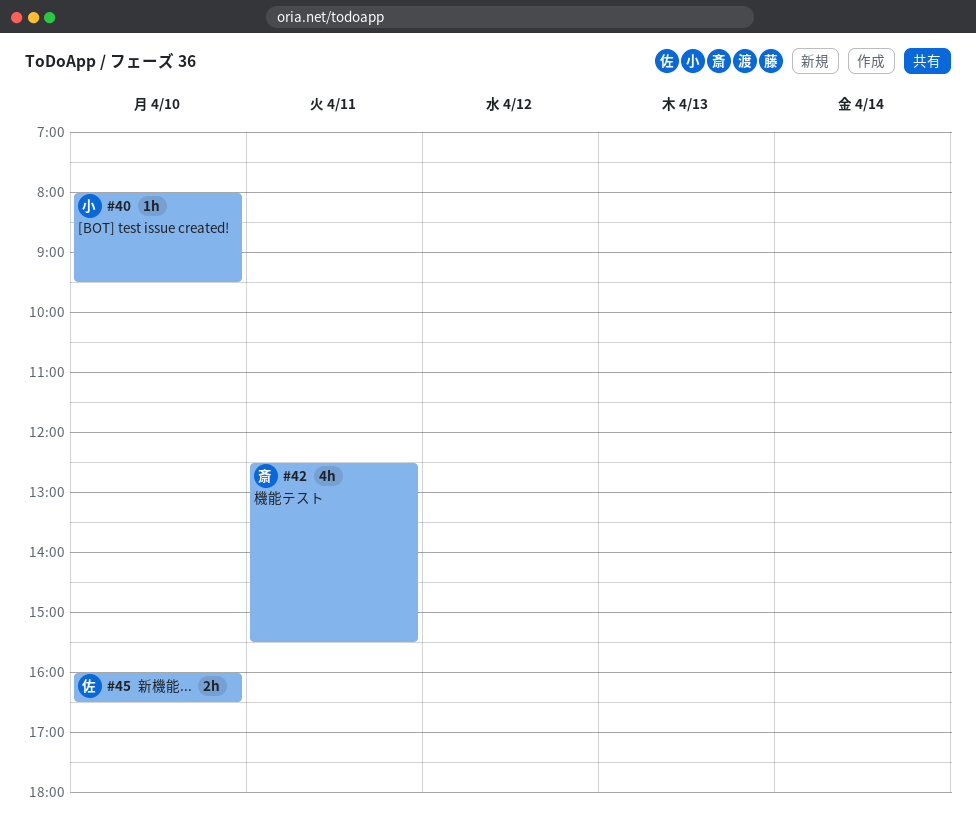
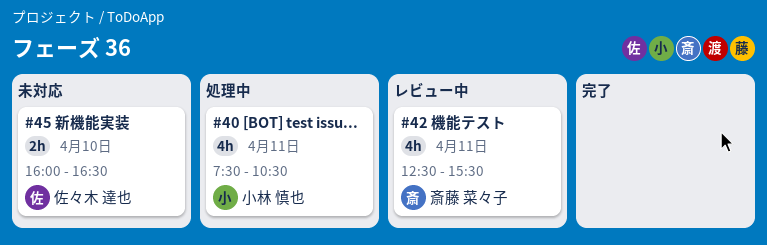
#40, estimate: 1h -> 4h
#40, day: Apr 10 -> Apr 11
#40, begins: 08:00 -> 07:30
#40, ends: 09:30 -> 10:30

